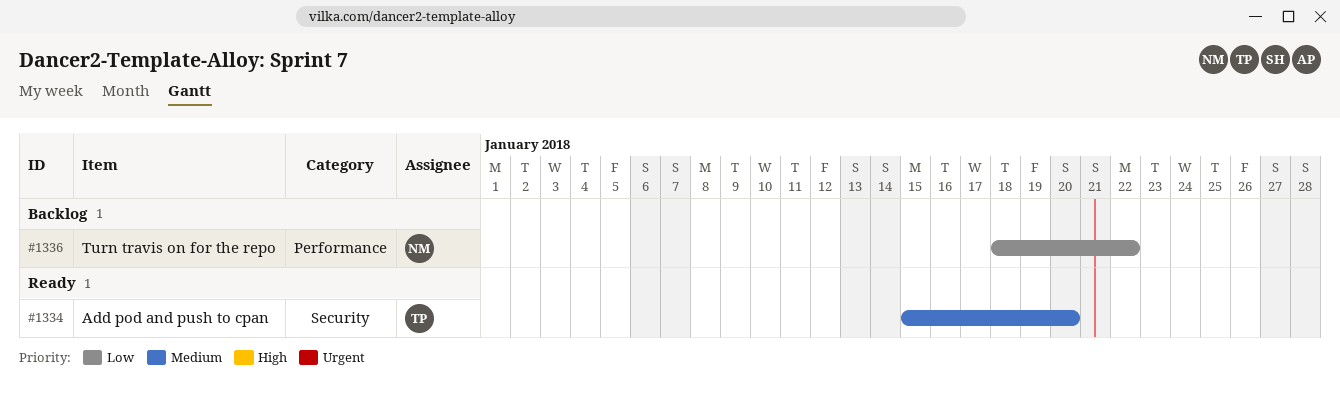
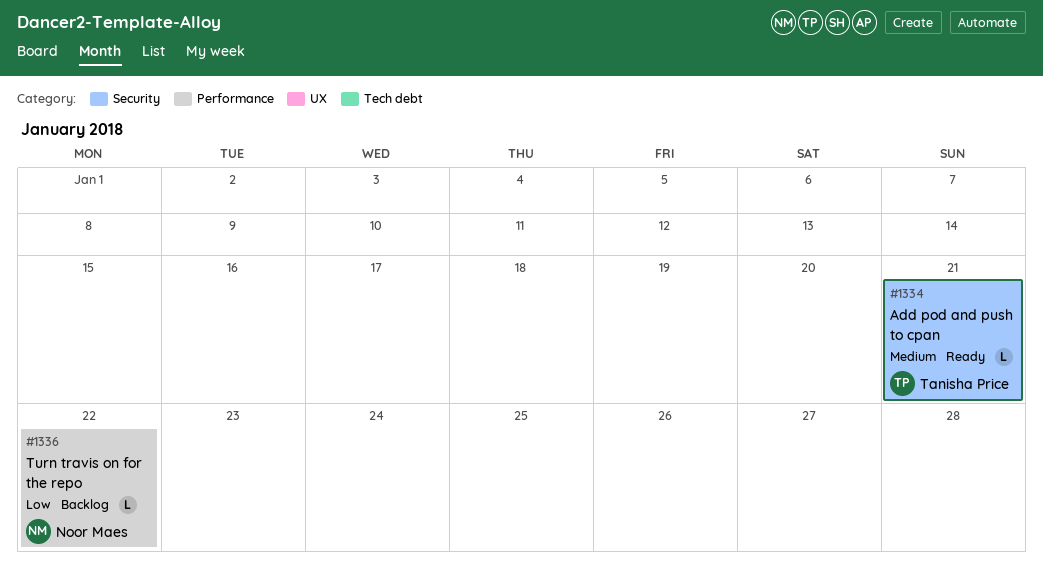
#1334, due: Jan 20 -> Jan 21

